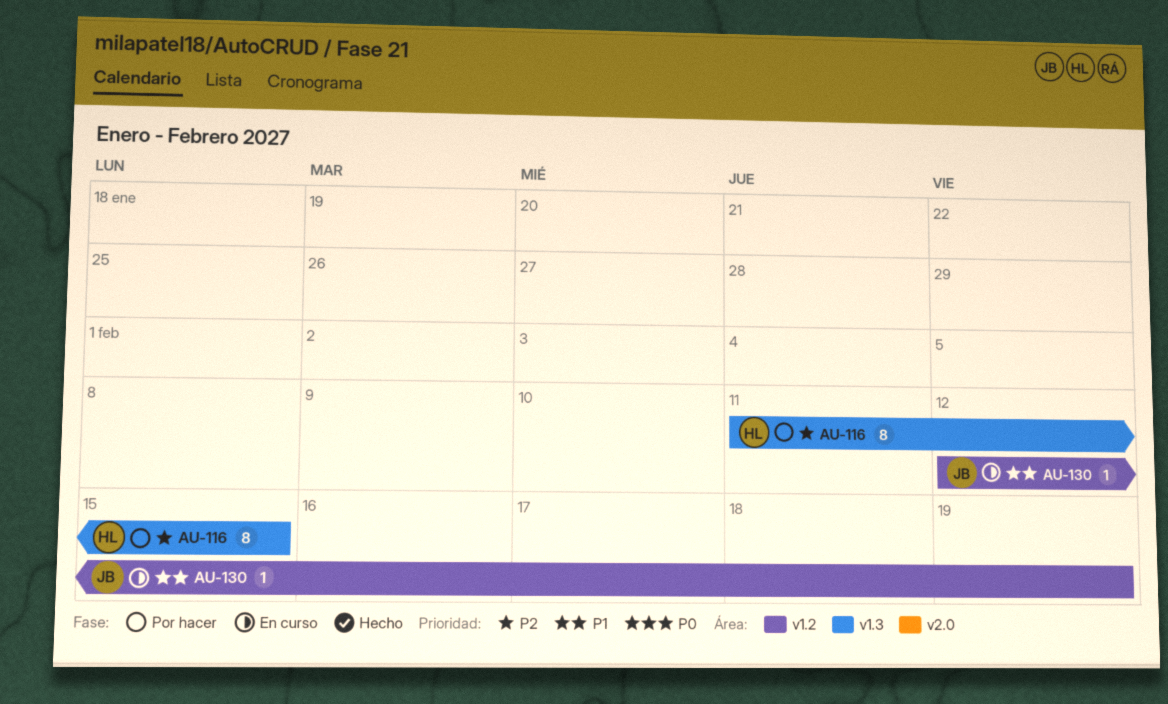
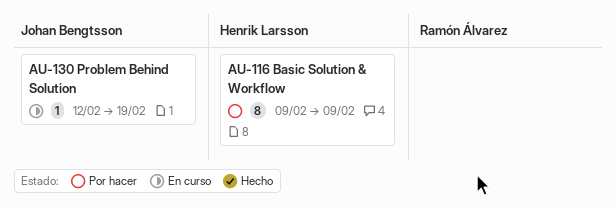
AU-116, start: Feb 11 -> Feb 9
AU-116, due: Feb 15 -> Feb 9

